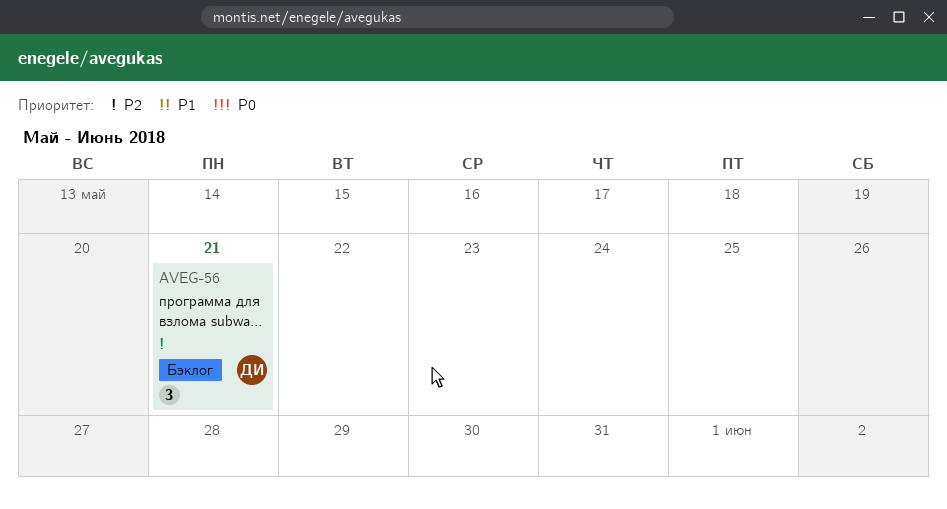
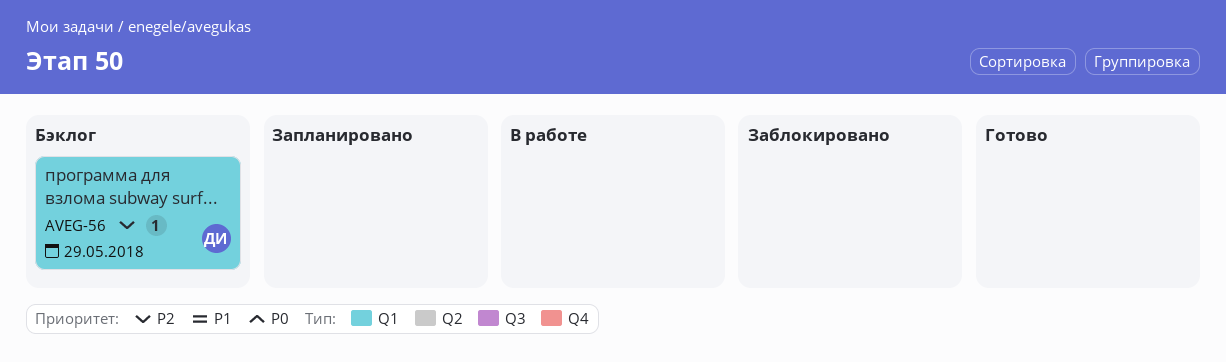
AVEG-56, estimate: 3 -> 1
AVEG-56, due: May 21 -> May 29

